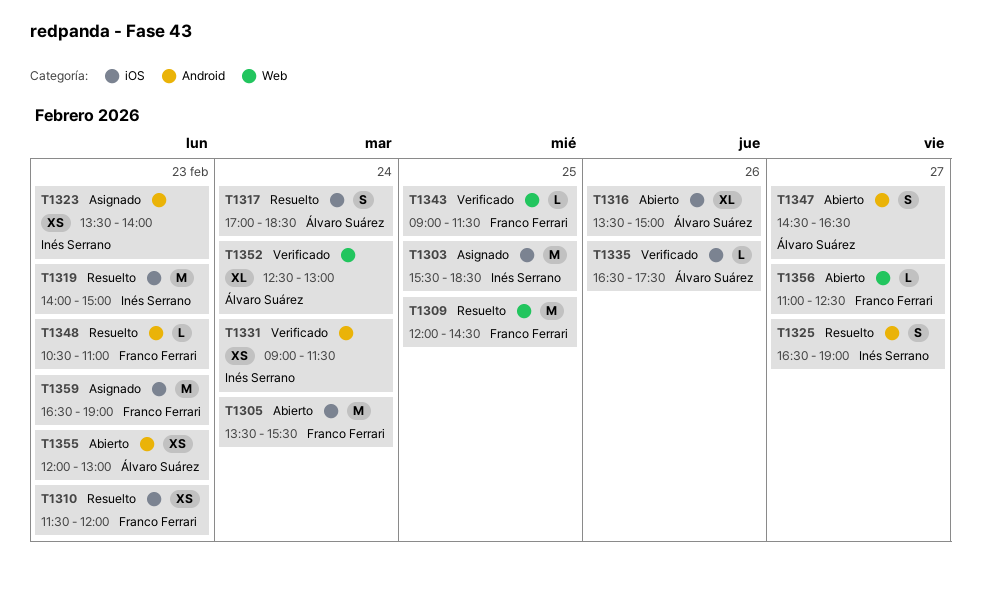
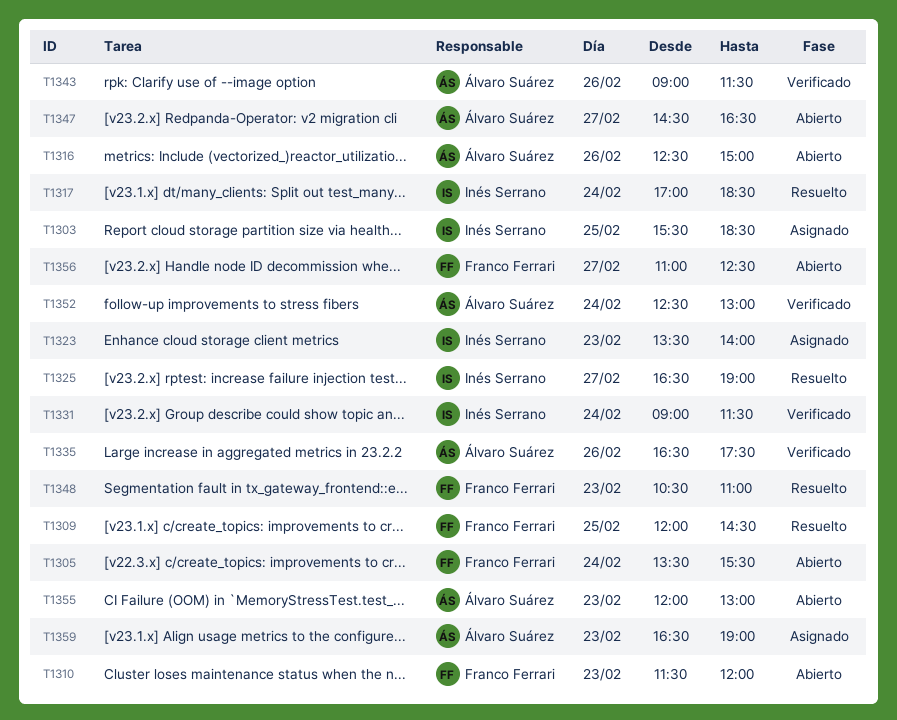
T1310, status: Resuelto -> Abierto
T1316, begins: 13:30 -> 12:30
T1317, owner: Álvaro Suárez -> Inés Serrano
T1319: present -> none
T1343, owner: Franco Ferrari -> Álvaro Suárez
T1343, day: Feb 25 -> Feb 26
T1359, owner: Franco Ferrari -> Álvaro Suárez

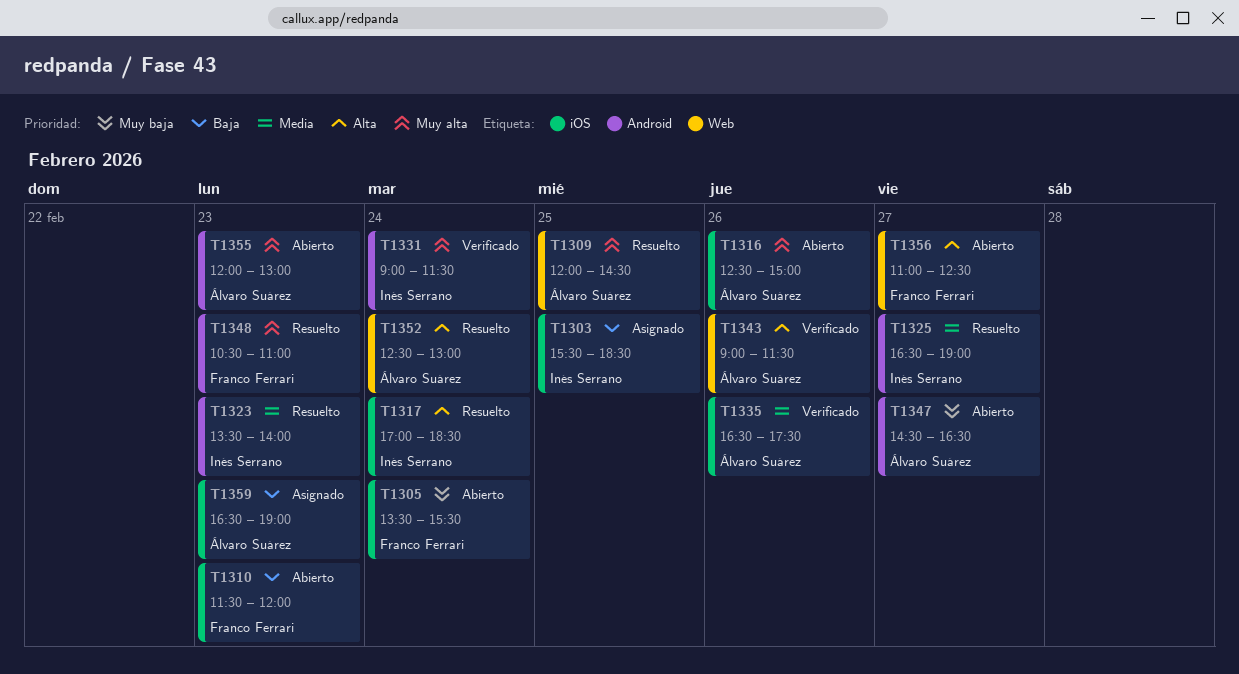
T1309, owner: Franco Ferrari -> Álvaro Suárez
T1323, status: Asignado -> Resuelto
T1352, status: Verificado -> Resuelto

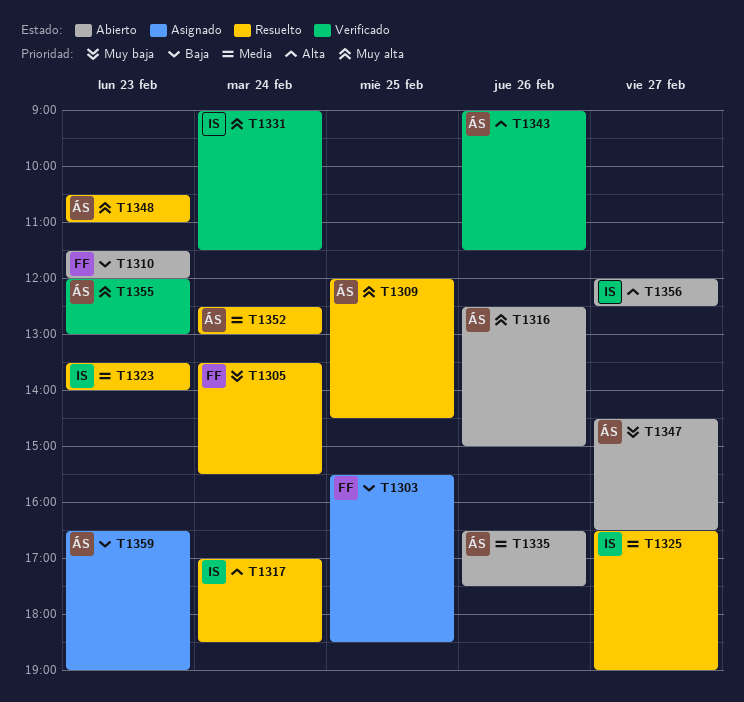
T1303, owner: Inés Serrano -> Franco Ferrari
T1305, status: Abierto -> Resuelto
T1335, status: Verificado -> Abierto
T1348, owner: Franco Ferrari -> Álvaro Suárez
T1352, priority: Alta -> Media
T1355, status: Abierto -> Verificado
T1356, owner: Franco Ferrari -> Inés Serrano
T1356, begins: 11:00 -> 12:00

